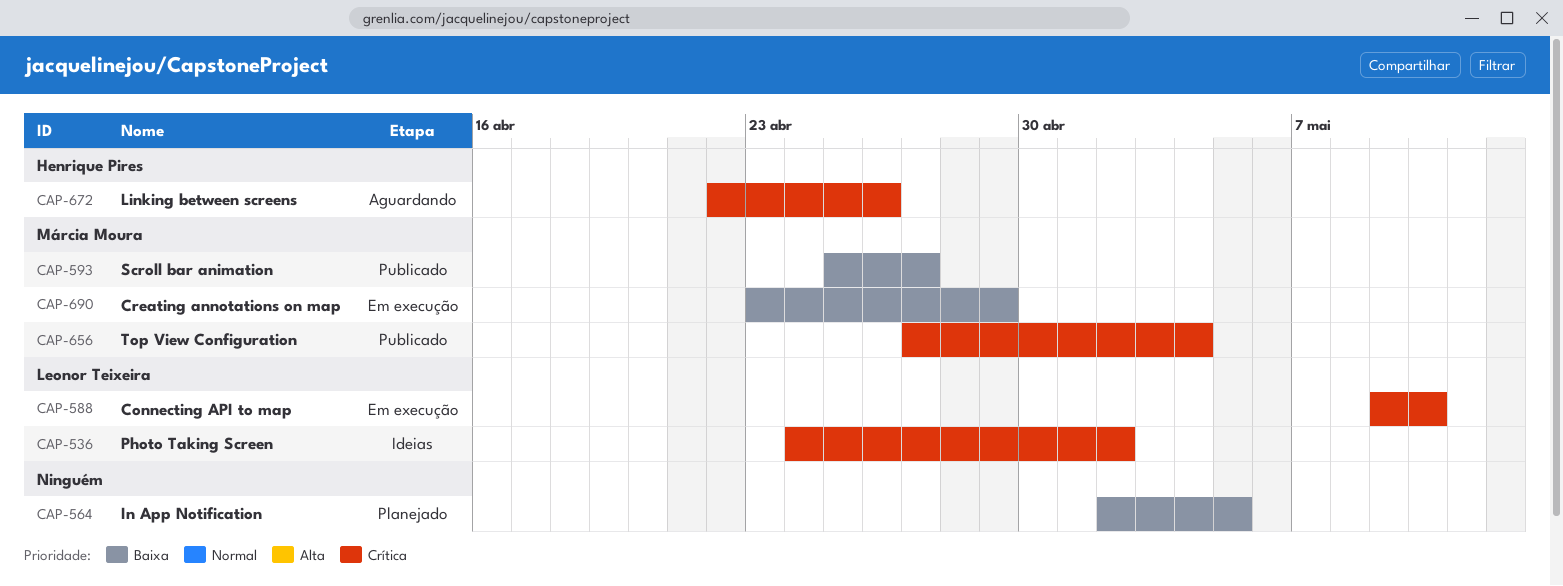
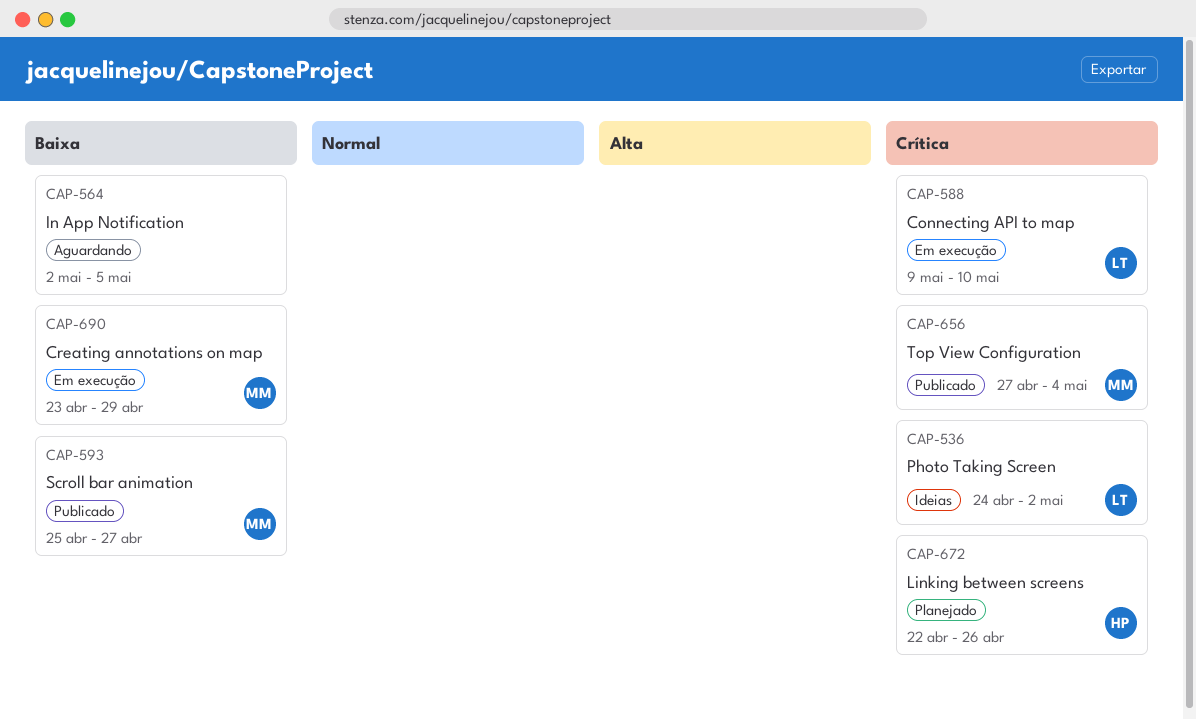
CAP-564, status: Planejado -> Aguardando
CAP-672, status: Aguardando -> Planejado

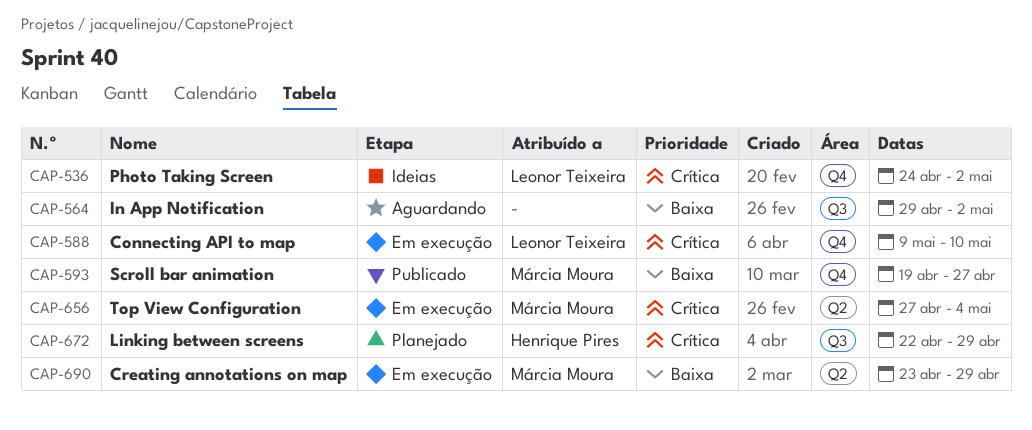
CAP-564, start: May 2 -> Apr 29
CAP-564, due: May 5 -> May 2
CAP-593, start: Apr 25 -> Apr 19
CAP-656, status: Publicado -> Em execução
CAP-672, due: Apr 26 -> Apr 29

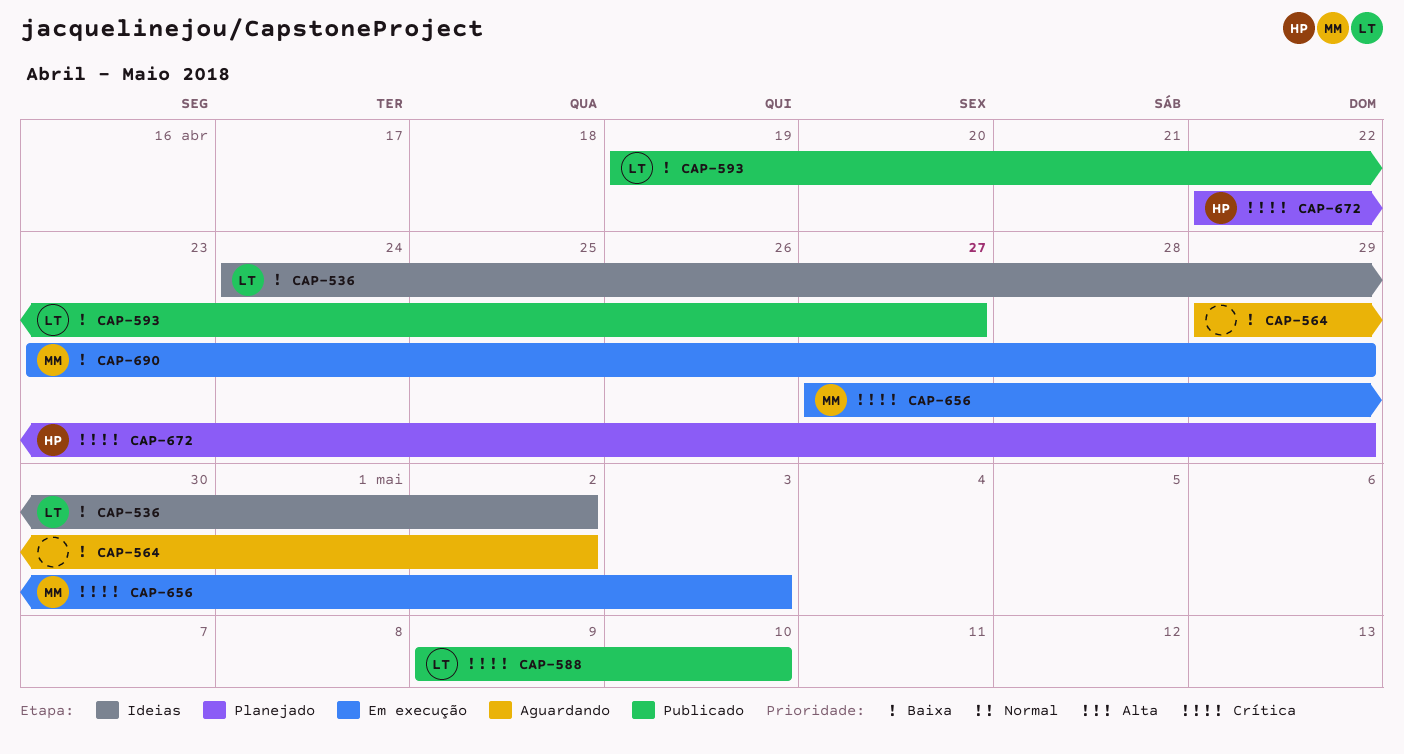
CAP-536, priority: Crítica -> Baixa
CAP-588, status: Em execução -> Publicado
CAP-593, owner: Márcia Moura -> Leonor Teixeira
CAP-656, due: May 4 -> May 3

